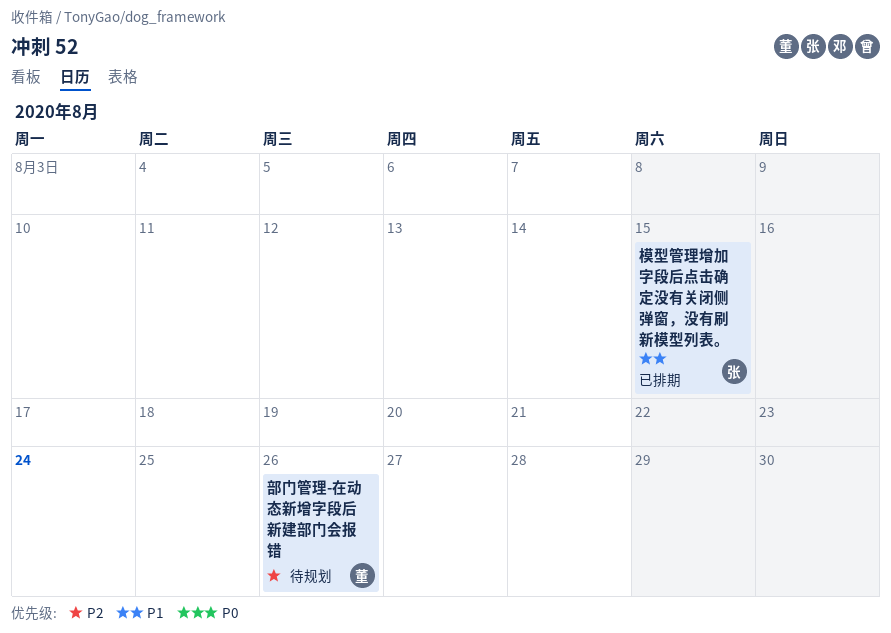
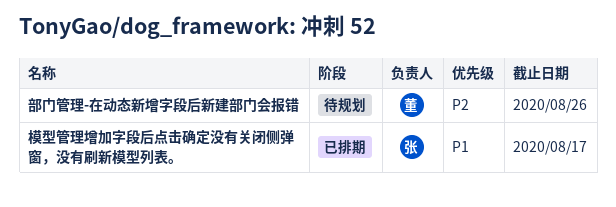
模型管理增加字段后点击确定没有关闭侧弹窗，没有刷新模型列表。, due: Aug 15 -> Aug 17

